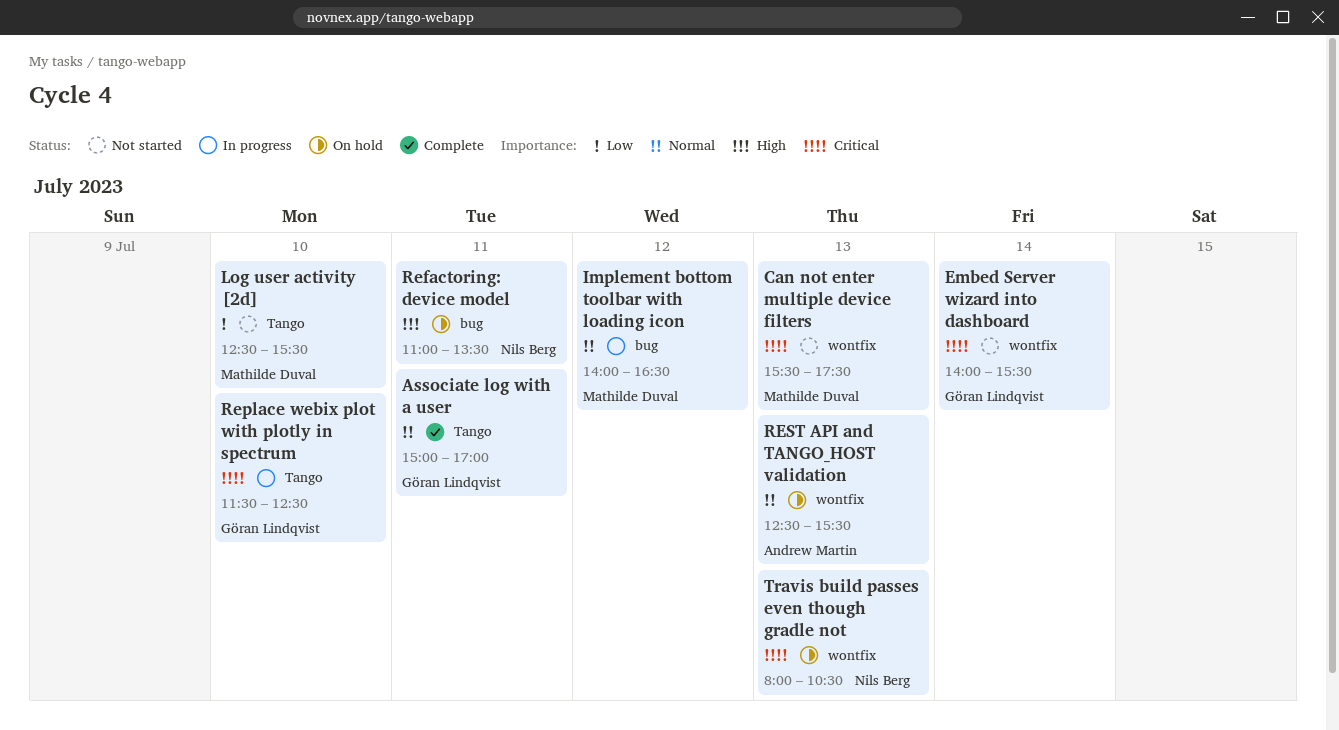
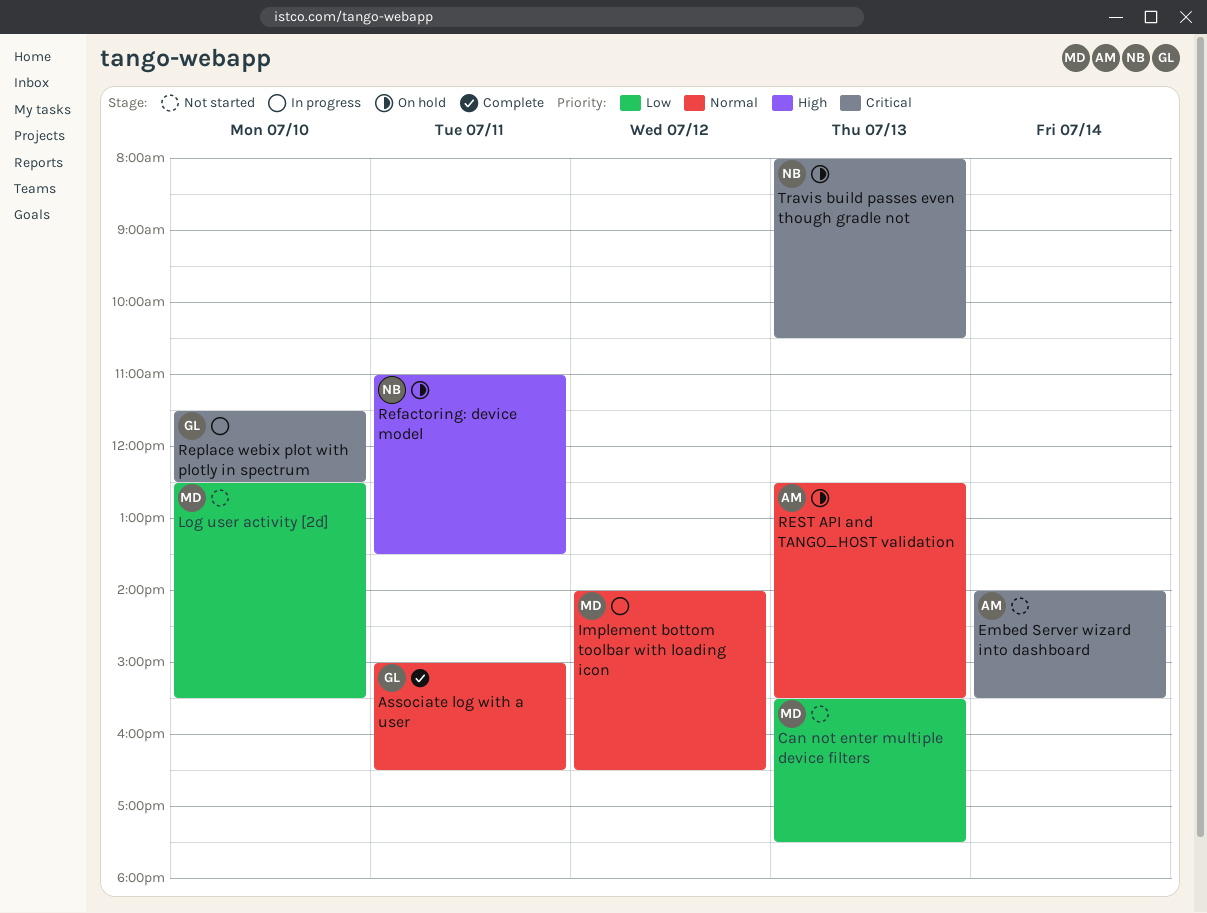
Associate log with a user, ends: 17:00 -> 16:30
Can not enter multiple device filters, priority: Critical -> Low
Embed Server wizard into dashboard, owner: Göran Lindqvist -> Andrew Martin

